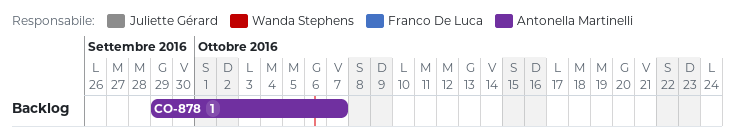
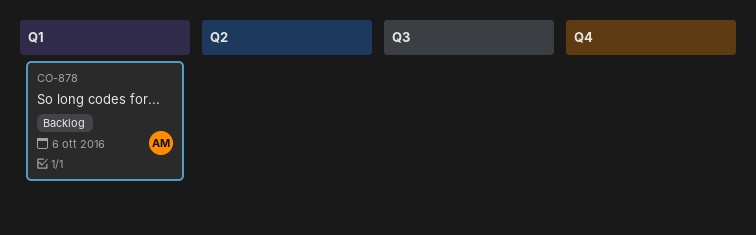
CO-878, due: Oct 7 -> Oct 6

